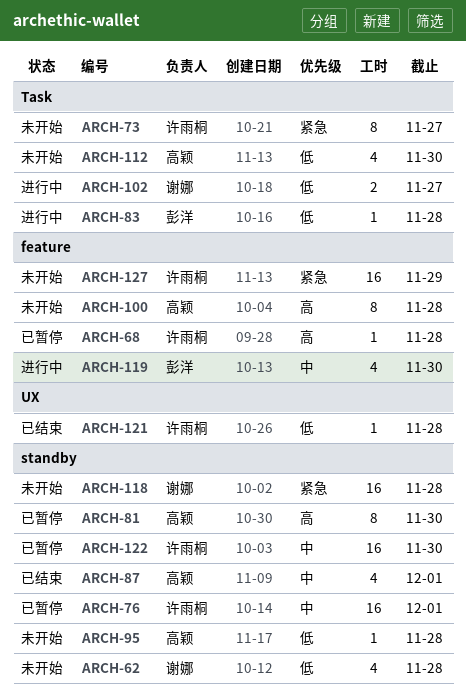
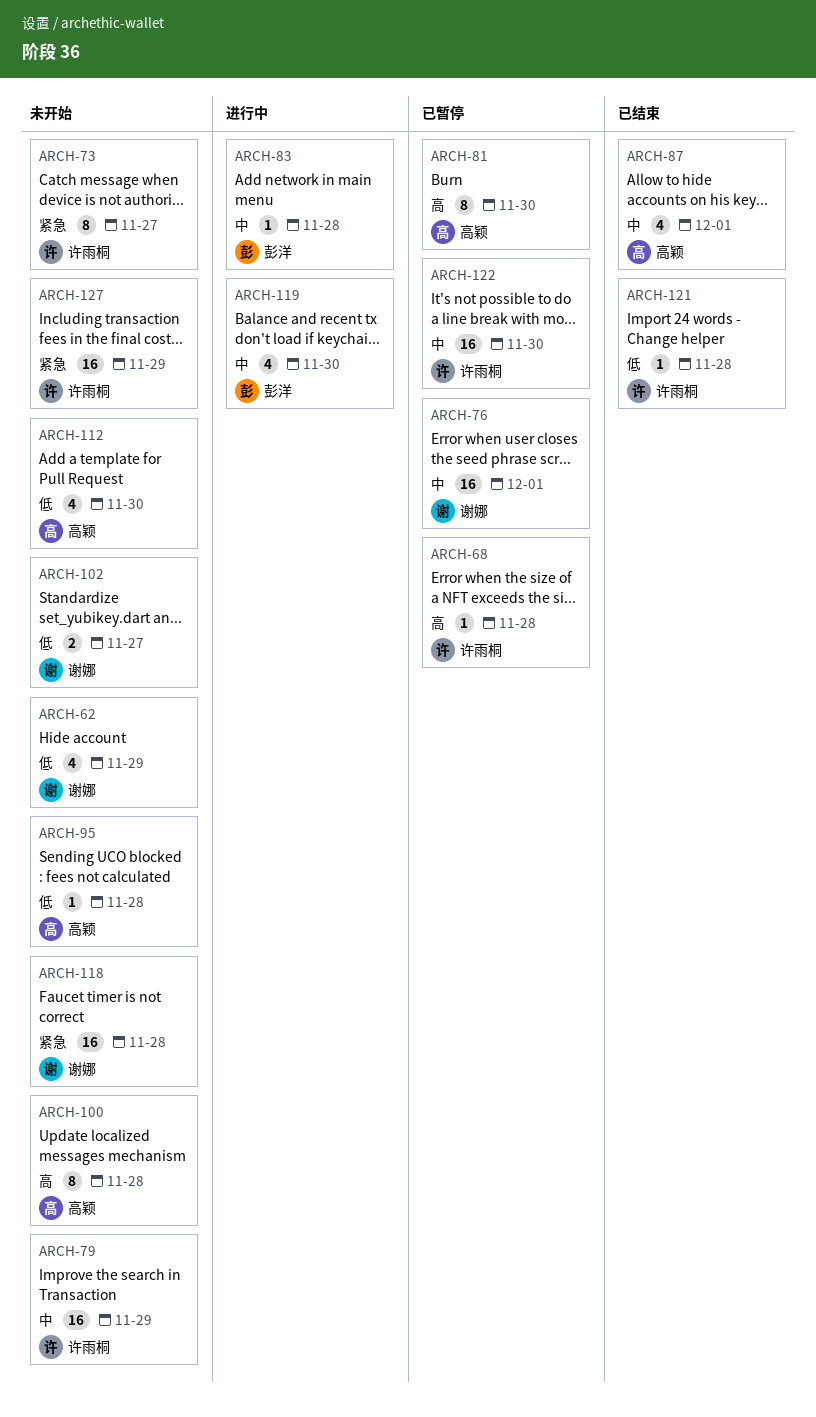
ARCH-62, due: Nov 28 -> Nov 29
ARCH-76, owner: 许雨桐 -> 谢娜
ARCH-79: none -> present
ARCH-83, priority: 低 -> 中
ARCH-102, status: 进行中 -> 未开始

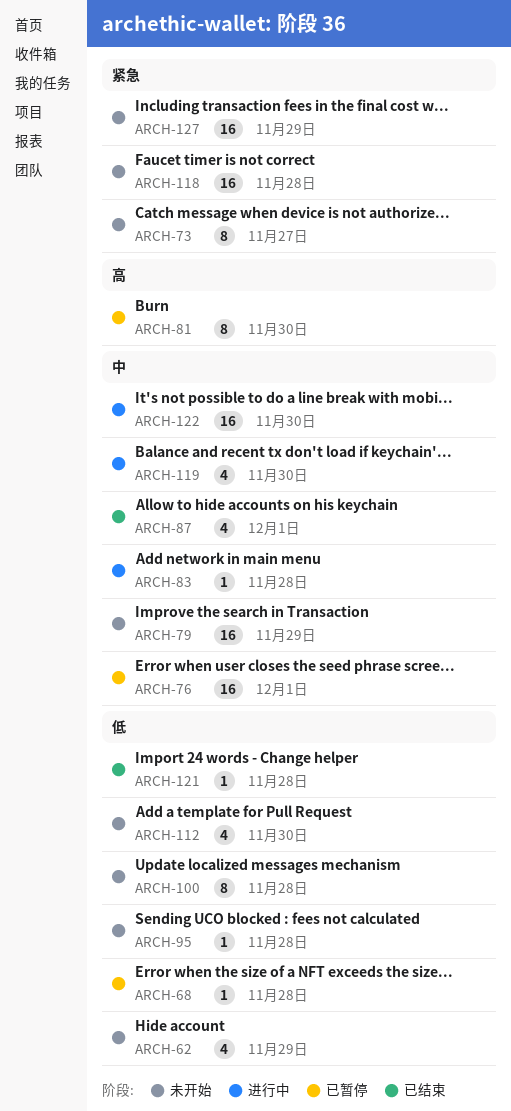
ARCH-68, priority: 高 -> 低
ARCH-100, priority: 高 -> 低
ARCH-102: present -> none
ARCH-122, status: 已暂停 -> 进行中

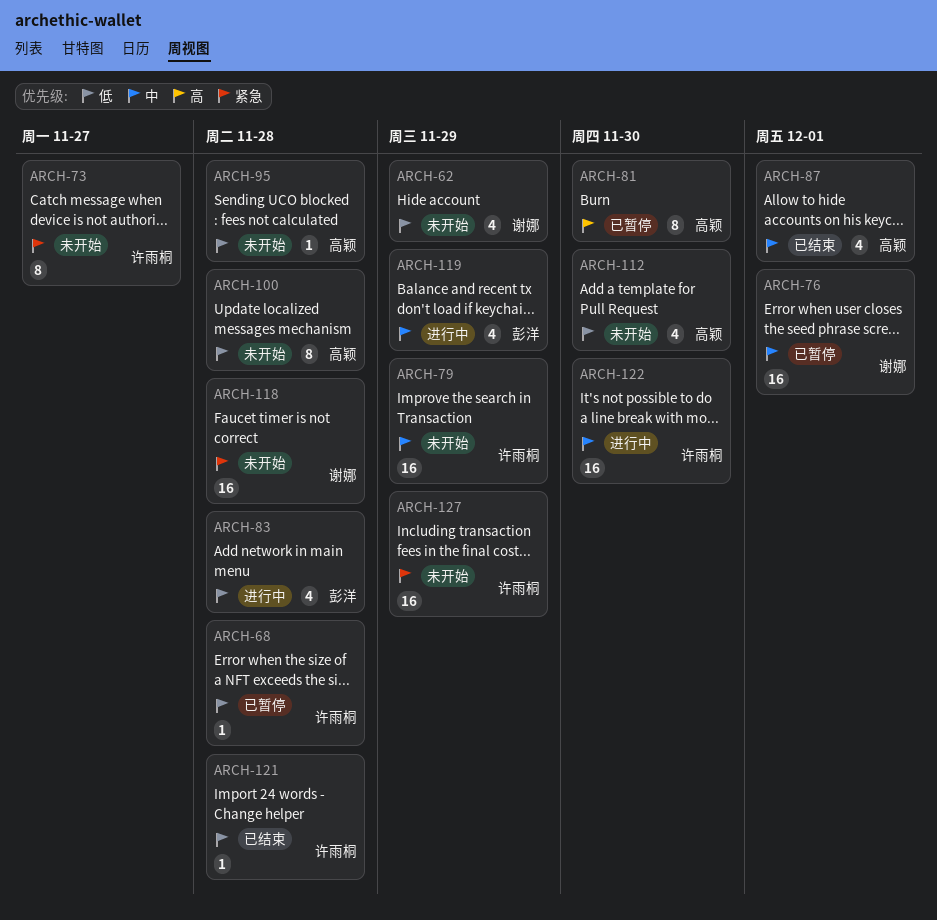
ARCH-83, priority: 中 -> 低
ARCH-83, estimate: 1 -> 4
ARCH-119, due: Nov 30 -> Nov 29

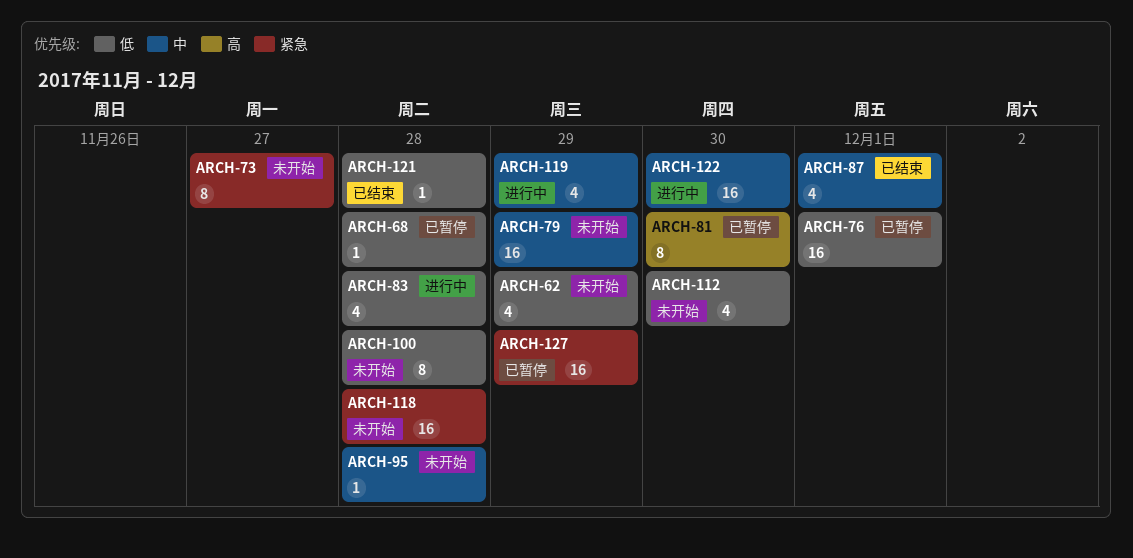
ARCH-76, priority: 中 -> 低
ARCH-95, priority: 低 -> 中
ARCH-127, status: 未开始 -> 已暂停

